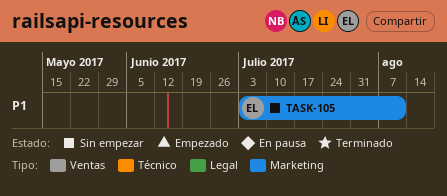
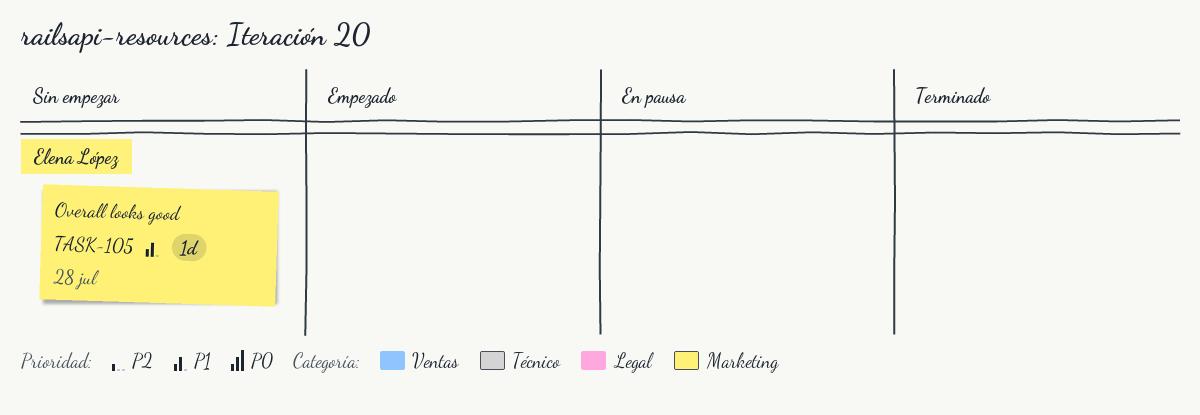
TASK-105, due: Aug 11 -> Jul 28

